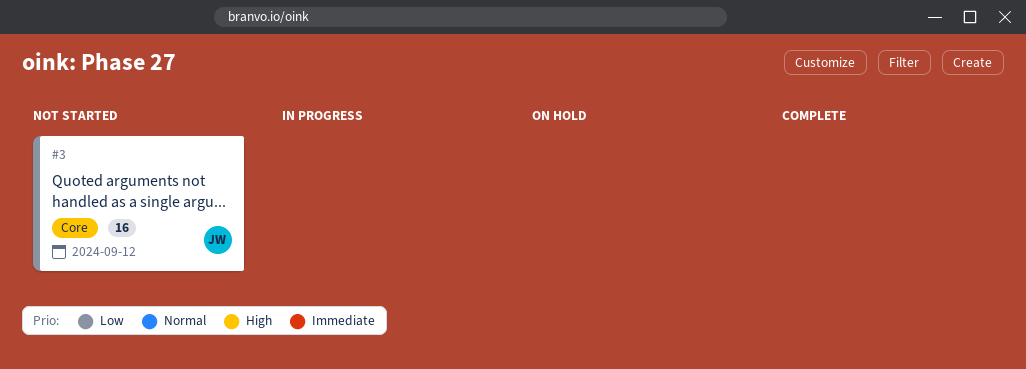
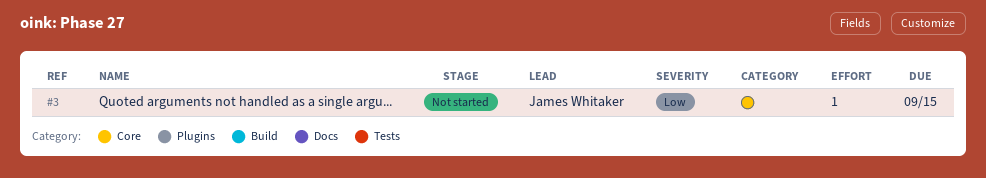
#3, estimate: 16 -> 1
#3, due: Sep 12 -> Sep 15

